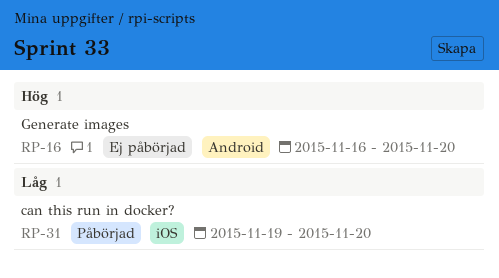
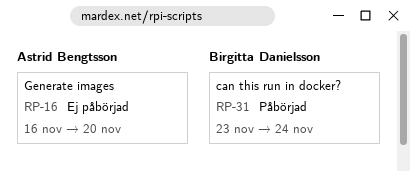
RP-31, start: Nov 19 -> Nov 23
RP-31, due: Nov 20 -> Nov 24

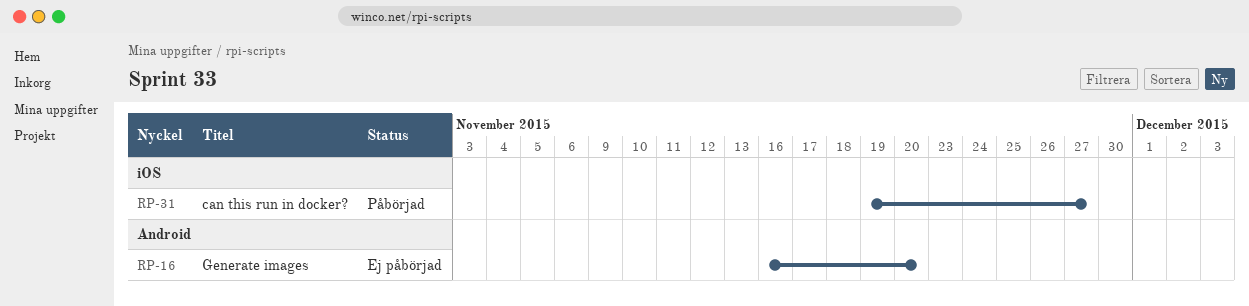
RP-31, start: Nov 23 -> Nov 19
RP-31, due: Nov 24 -> Nov 27

